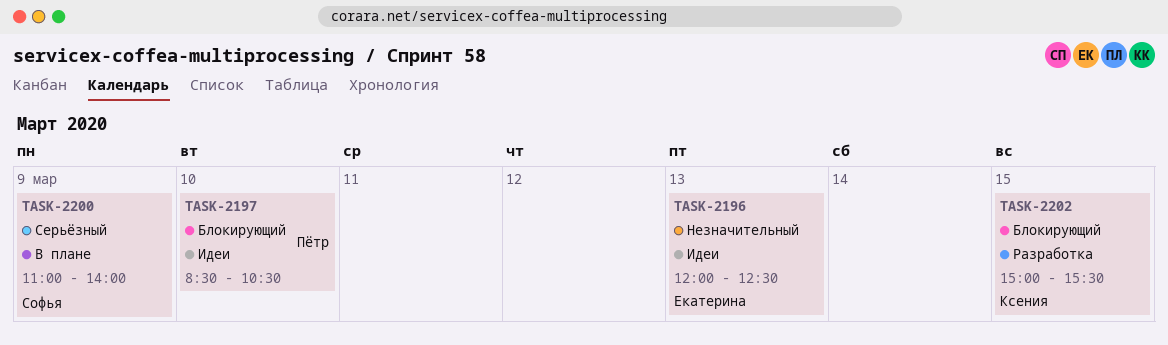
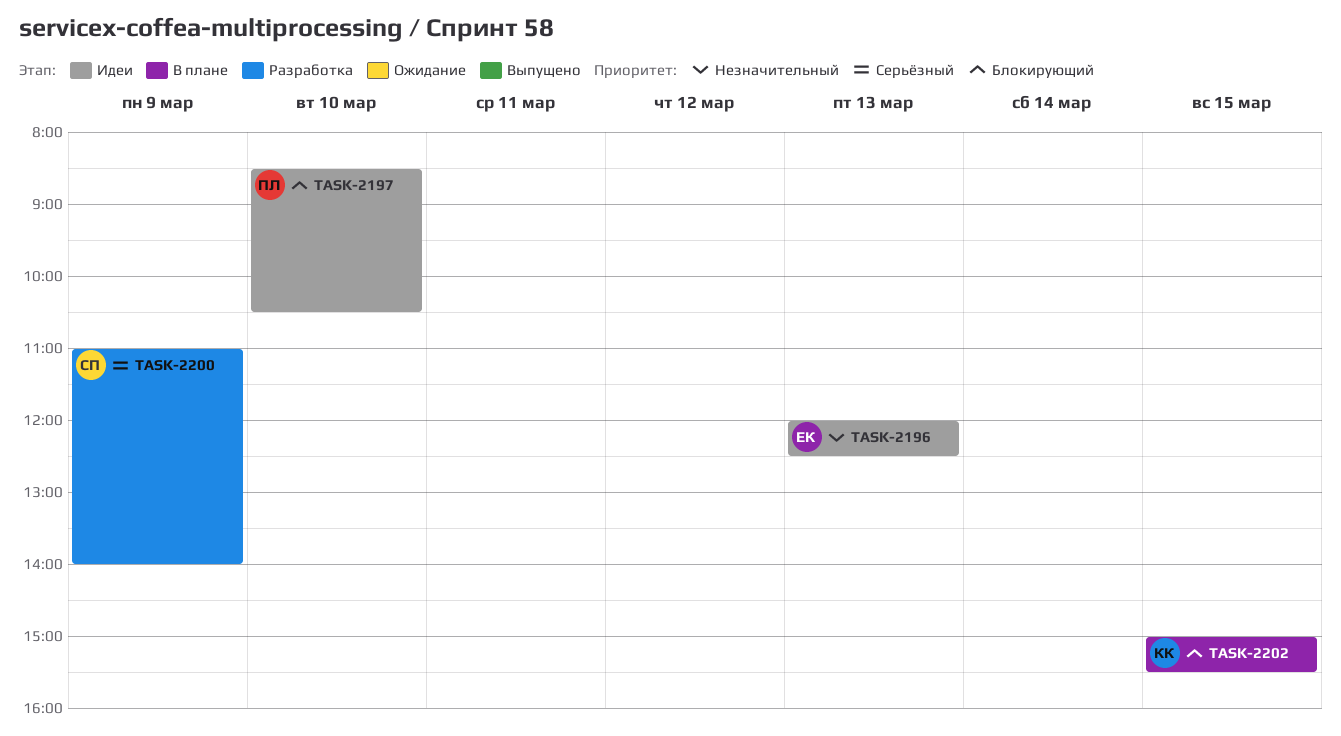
TASK-2200, status: В плане -> Разработка
TASK-2202, status: Разработка -> В плане

